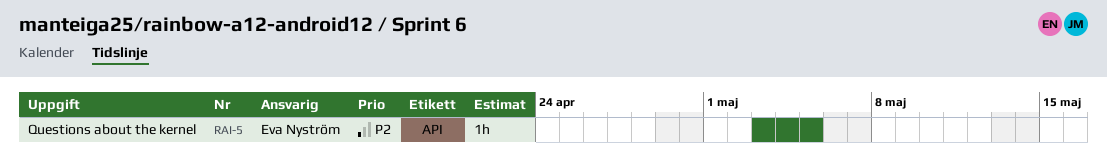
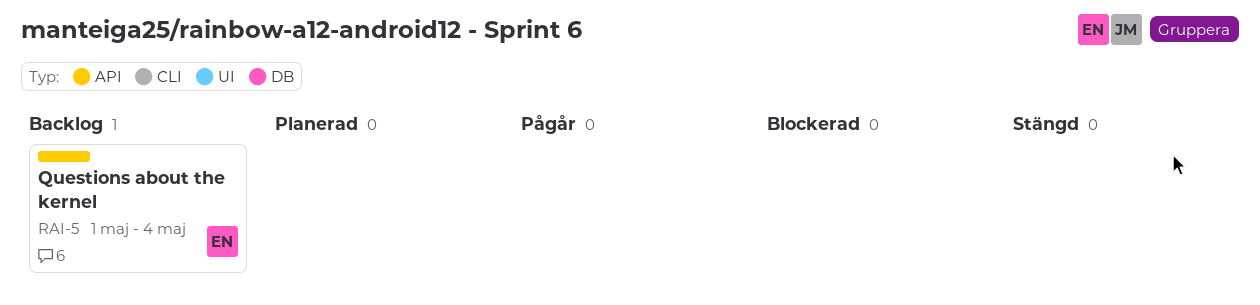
RAI-5, start: May 3 -> May 1
RAI-5, due: May 5 -> May 4

